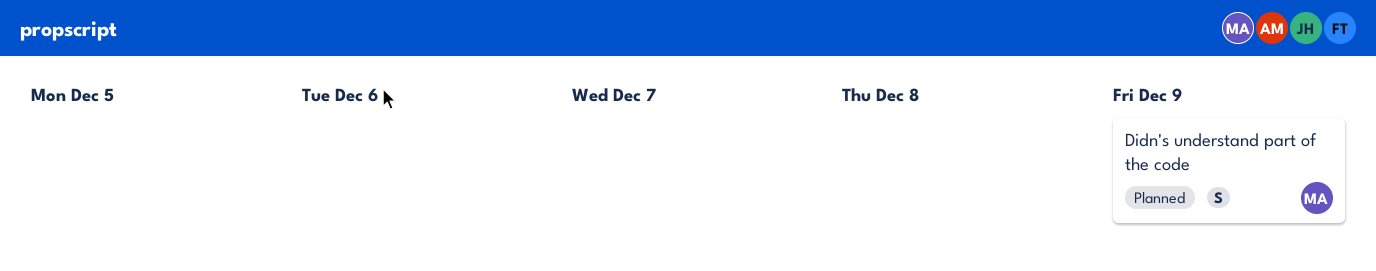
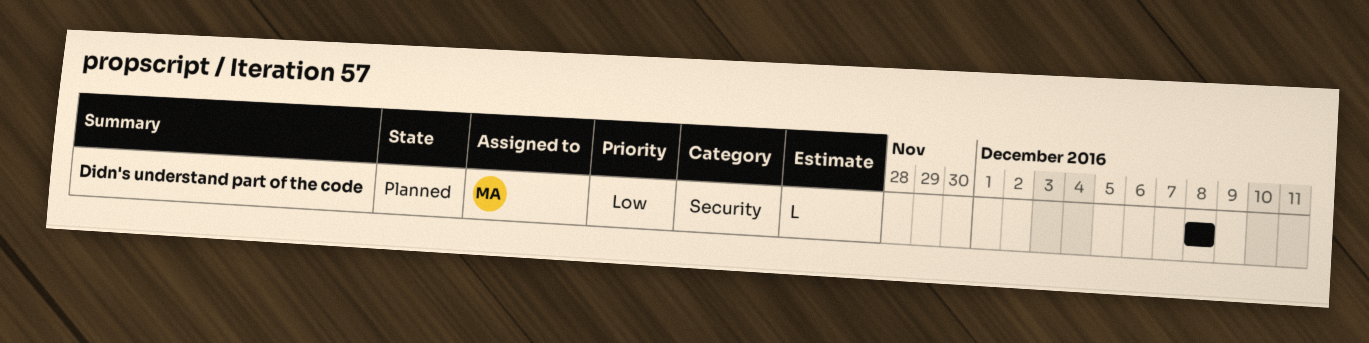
Didn's understand part of the code, estimate: S -> L
Didn's understand part of the code, due: Dec 9 -> Dec 8

